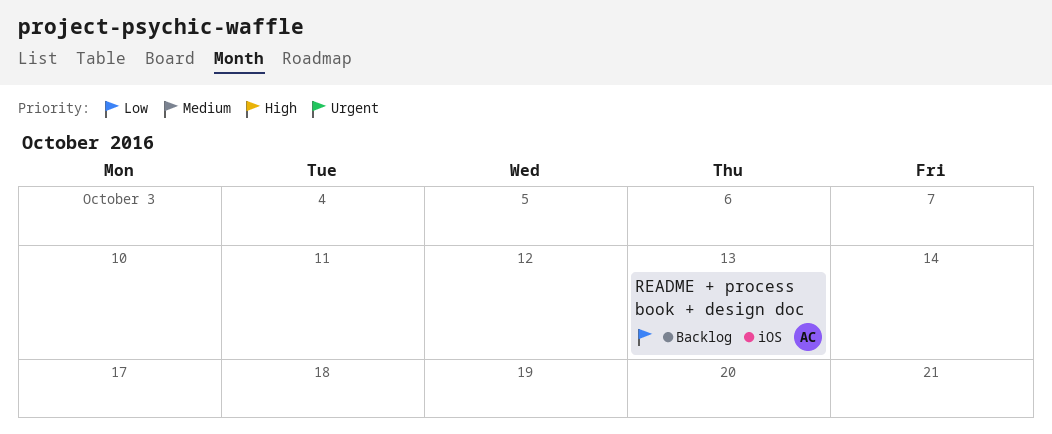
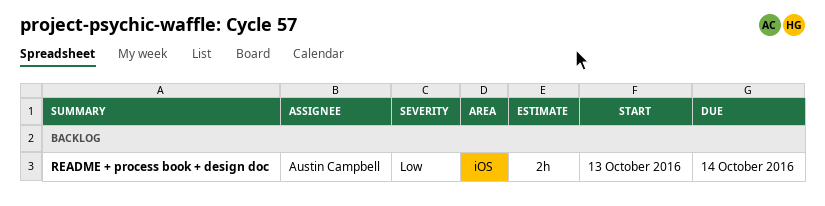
README + process book + design doc, due: Oct 13 -> Oct 14

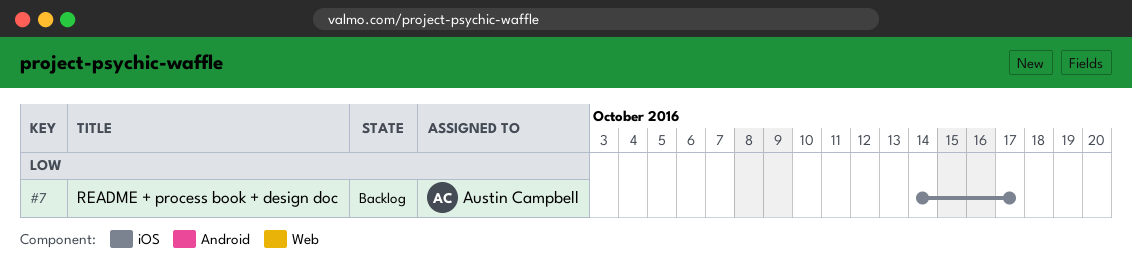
README + process book + design doc, start: Oct 13 -> Oct 14
README + process book + design doc, due: Oct 14 -> Oct 17

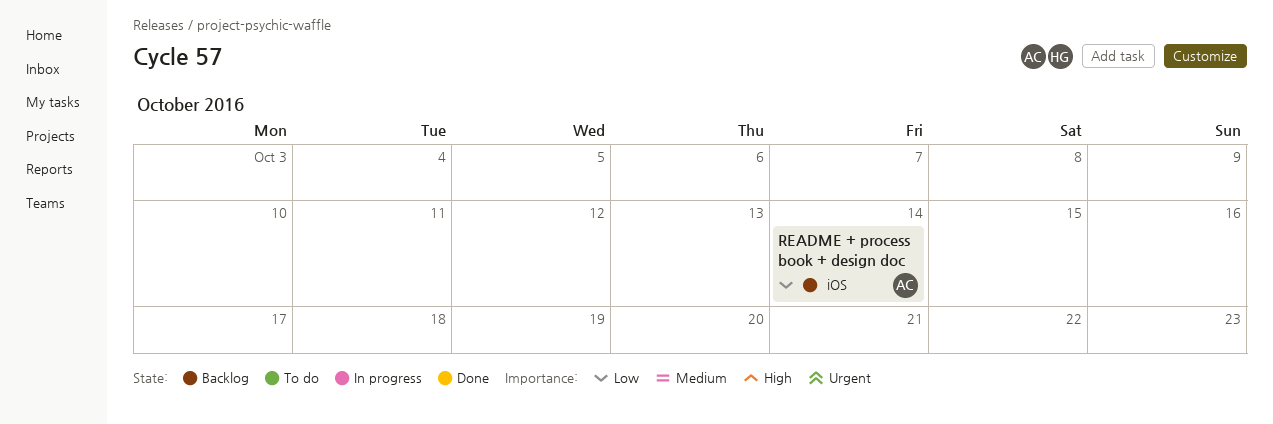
README + process book + design doc, due: Oct 17 -> Oct 14

